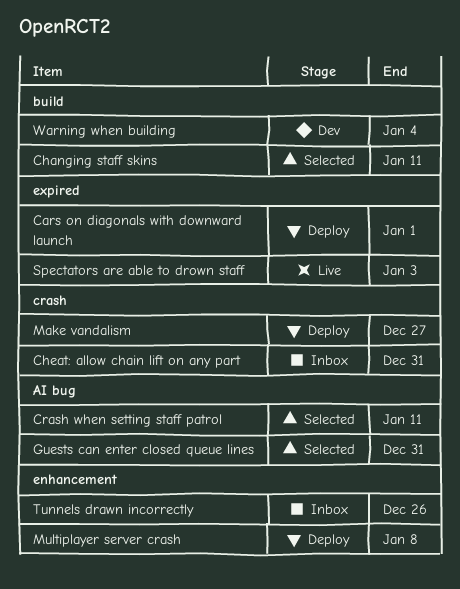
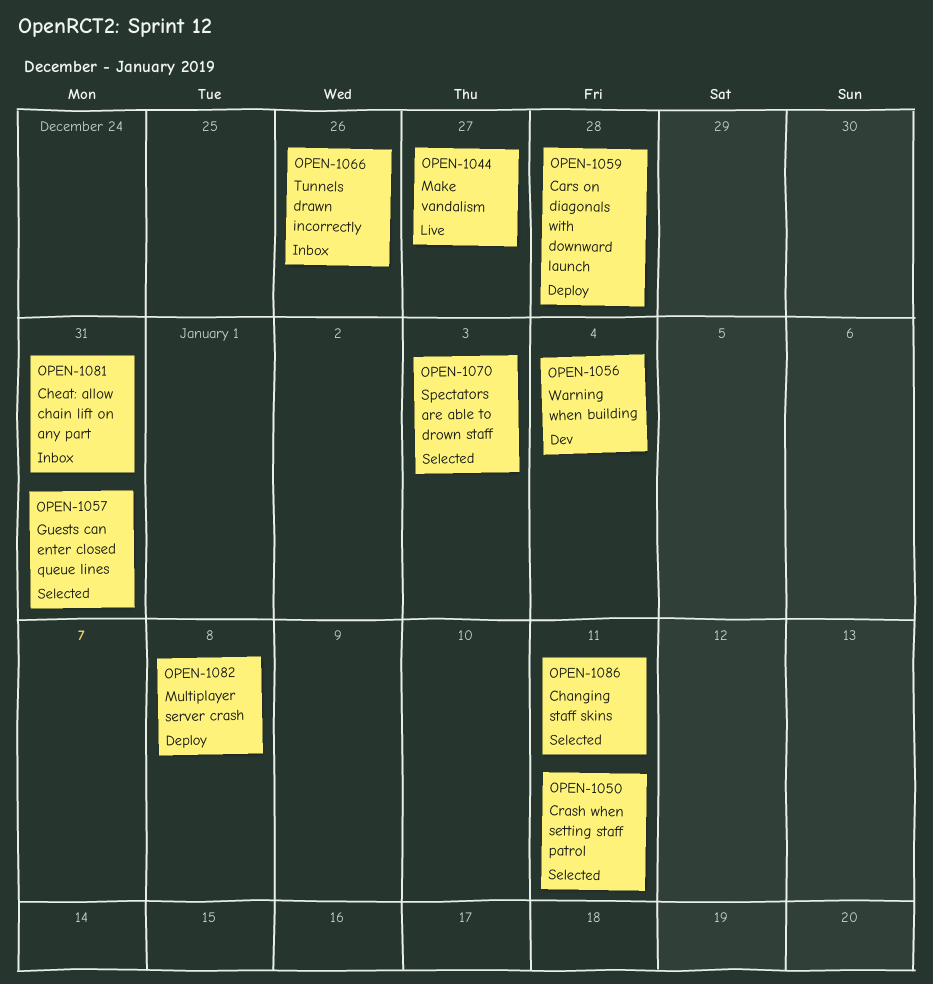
Cars on diagonals with downward launch, due: Jan 1 -> Dec 28
Make vandalism, status: Deploy -> Live
Spectators are able to drown staff, status: Live -> Selected

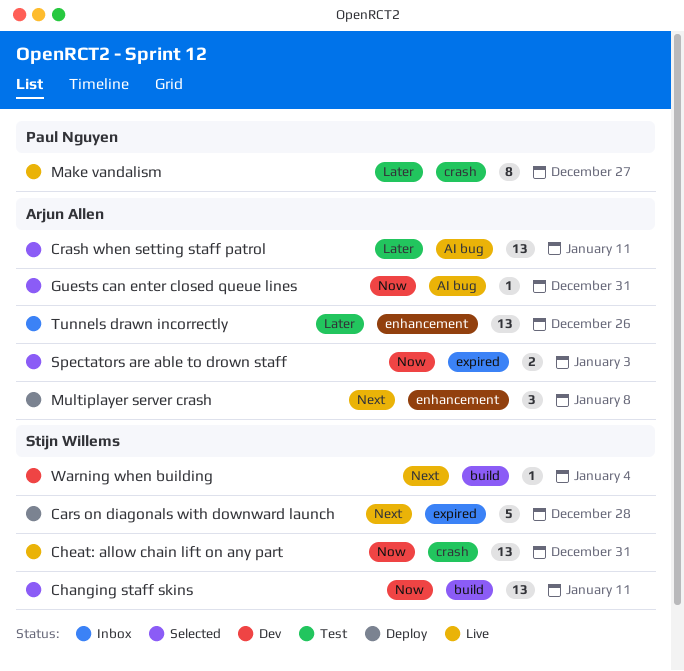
Cheat: allow chain lift on any part, status: Inbox -> Live

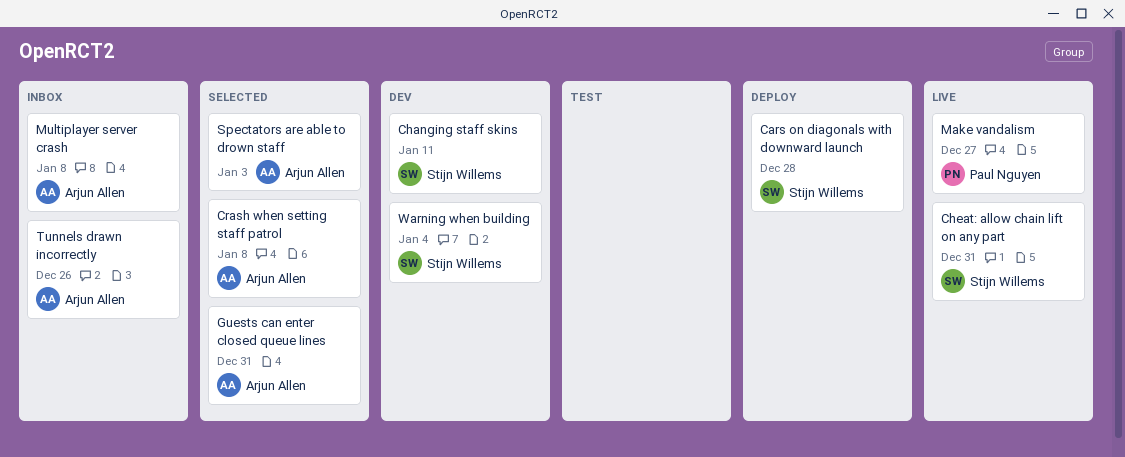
Changing staff skins, status: Selected -> Dev
Crash when setting staff patrol, due: Jan 11 -> Jan 8
Multiplayer server crash, status: Deploy -> Inbox

